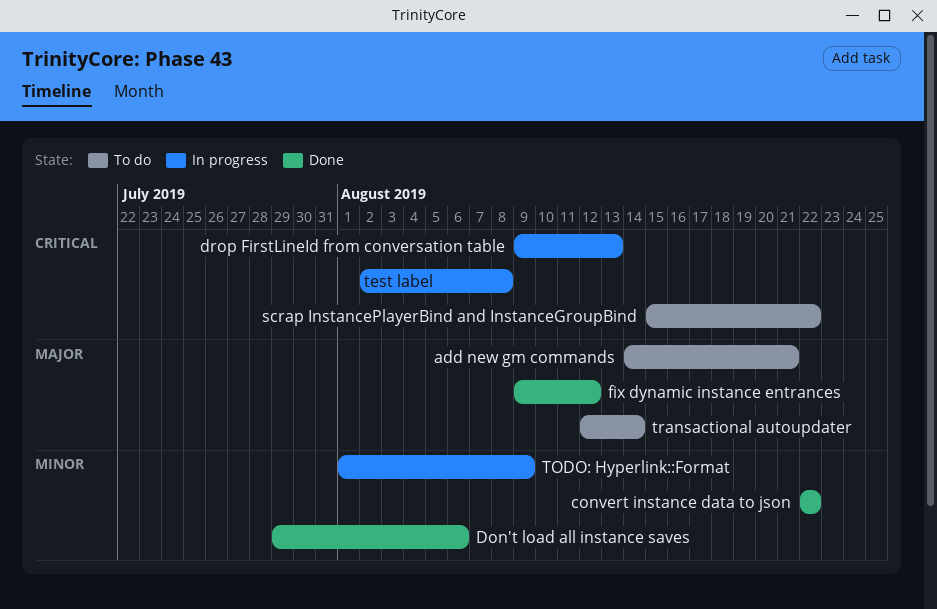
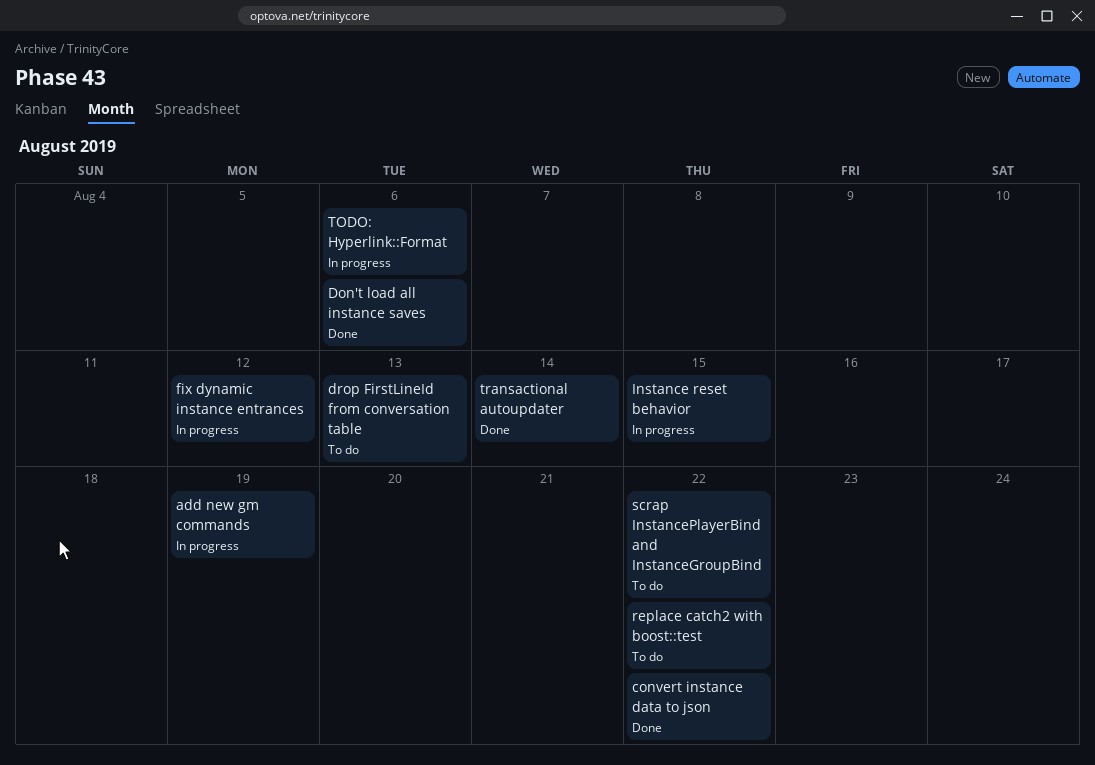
add new gm commands, status: To do -> In progress
add new gm commands, due: Aug 21 -> Aug 19
drop FirstLineId from conversation table, status: In progress -> To do
fix dynamic instance entrances, status: Done -> In progress
Instance reset behavior: none -> present
replace catch2 with boost::test: none -> present
test label: present -> none
TODO: Hyperlink::Format, due: Aug 9 -> Aug 6
transactional autoupdater, status: To do -> Done

